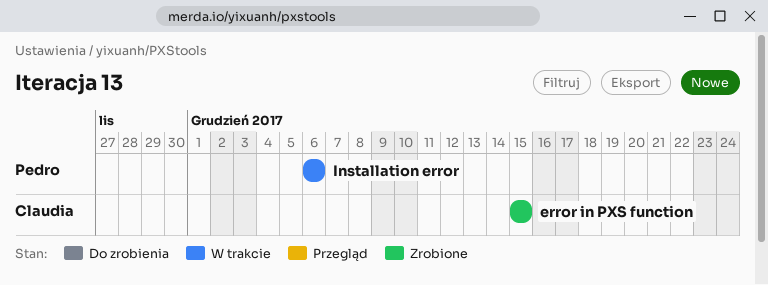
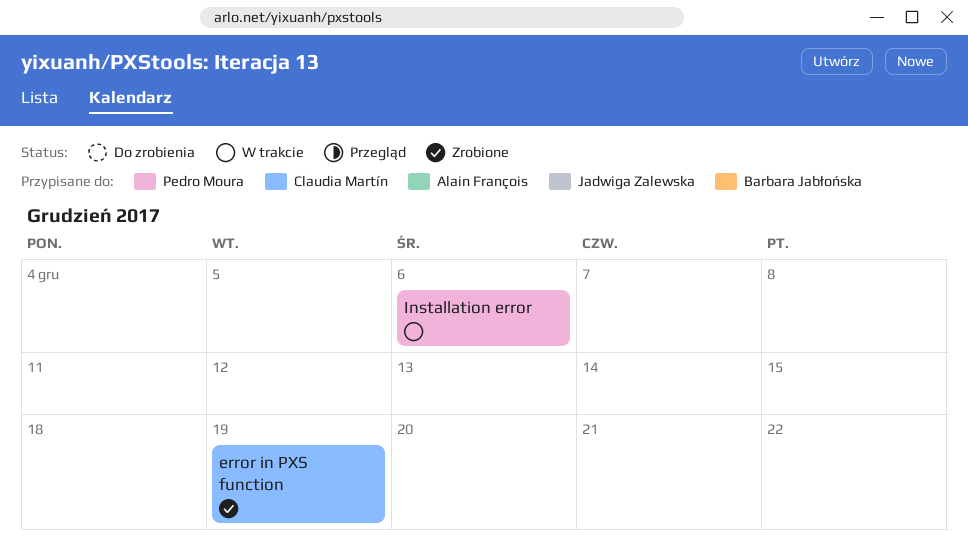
error in PXS function, due: Dec 15 -> Dec 19

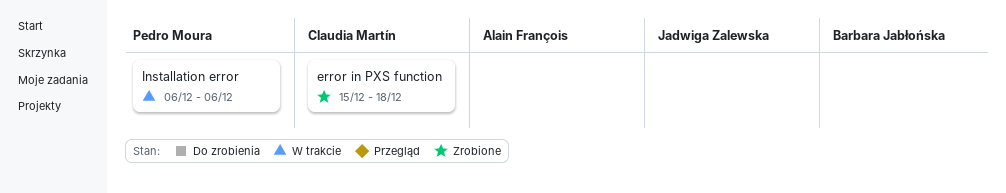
error in PXS function, due: Dec 19 -> Dec 18

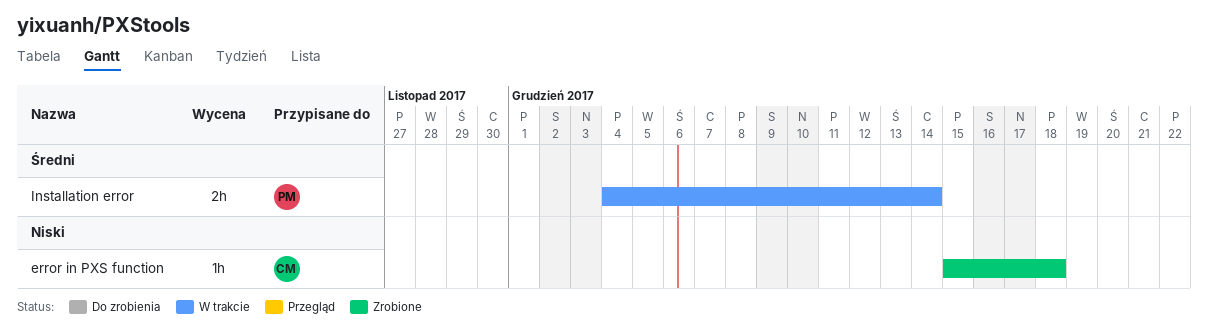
Installation error, start: Dec 6 -> Dec 4
Installation error, due: Dec 6 -> Dec 14

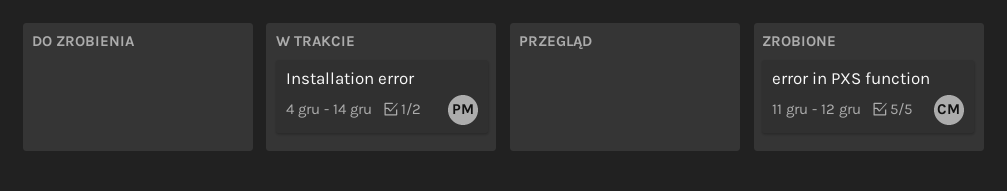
error in PXS function, start: Dec 15 -> Dec 11
error in PXS function, due: Dec 18 -> Dec 12

